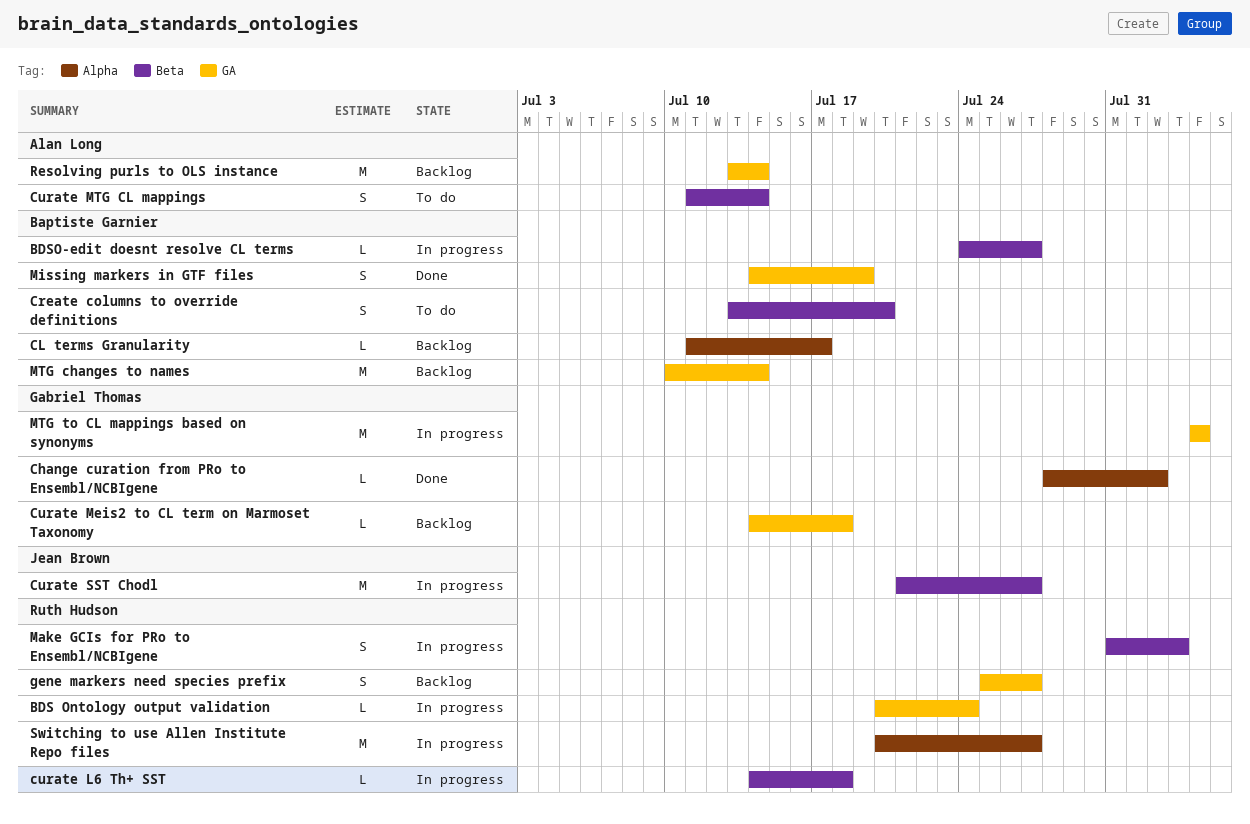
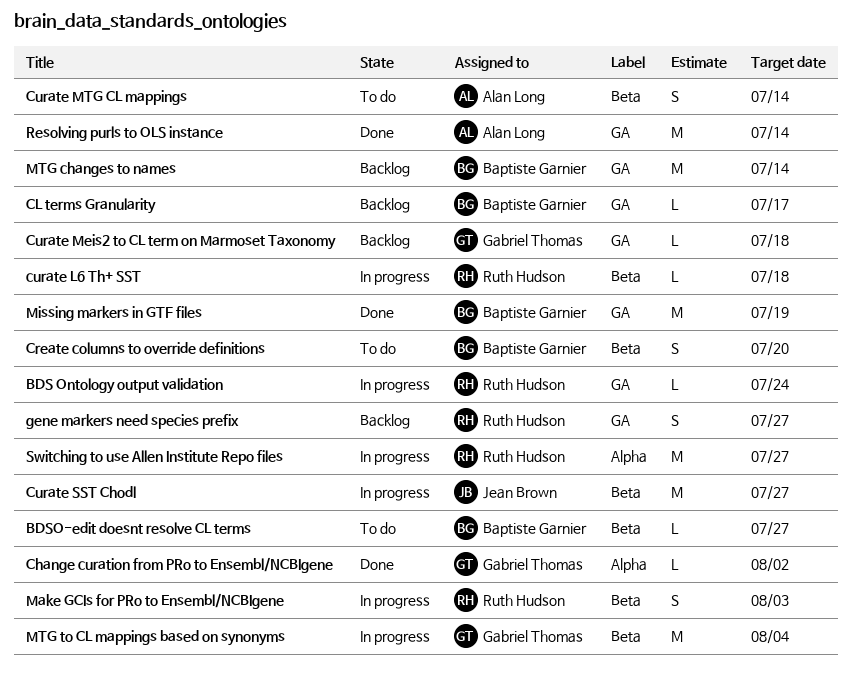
BDSO-edit doesnt resolve CL terms, status: In progress -> To do
CL terms Granularity, label: Alpha -> GA
Missing markers in GTF files, estimate: S -> M
MTG to CL mappings based on synonyms, label: GA -> Beta
Resolving purls to OLS instance, status: Backlog -> Done

